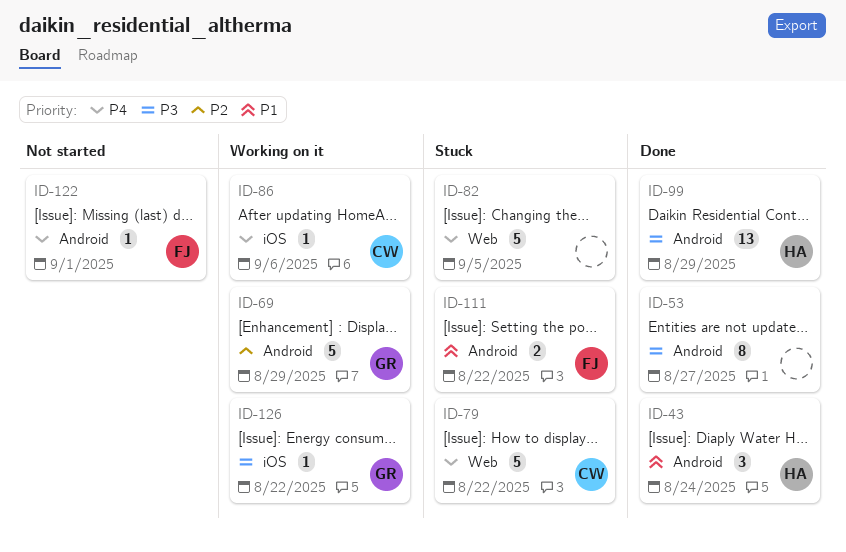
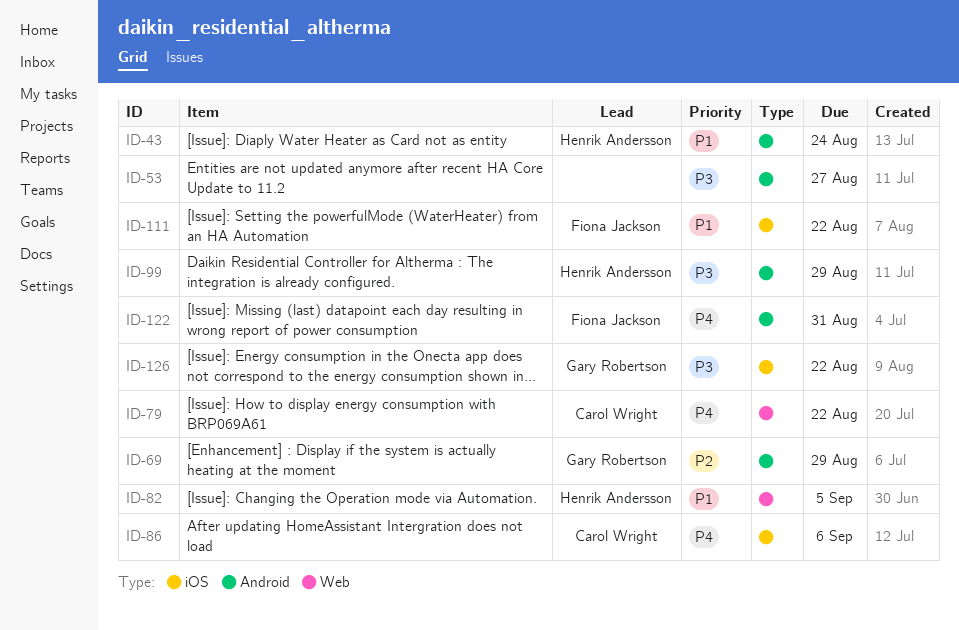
ID-82, owner: none -> Henrik Andersson
ID-82, priority: P4 -> P1
ID-111, label: Android -> iOS
ID-122, due: Sep 1 -> Aug 31

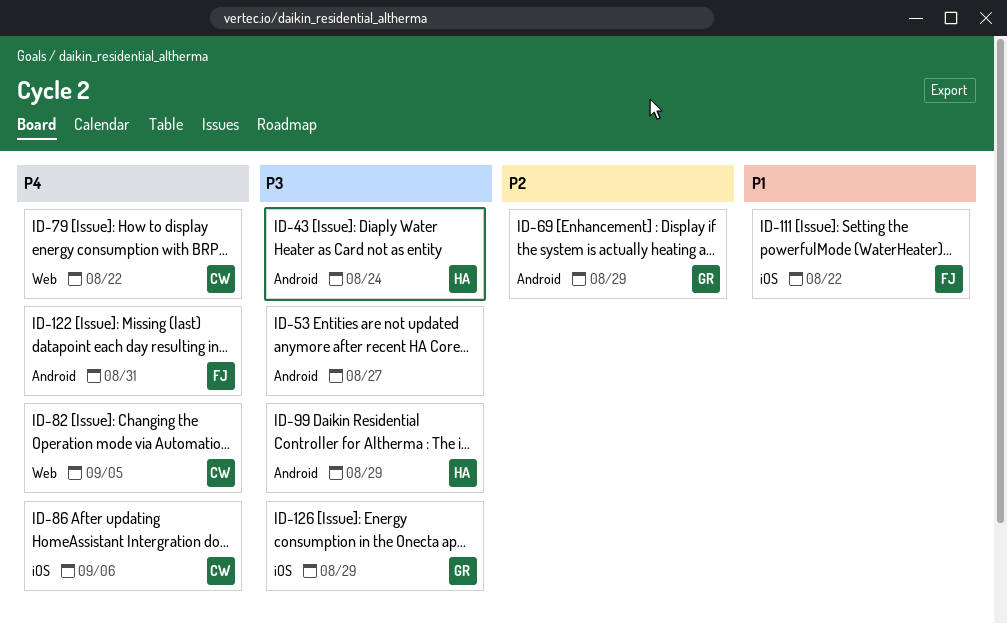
ID-43, priority: P1 -> P3
ID-82, owner: Henrik Andersson -> Carol Wright
ID-82, priority: P1 -> P4
ID-126, due: Aug 22 -> Aug 29

